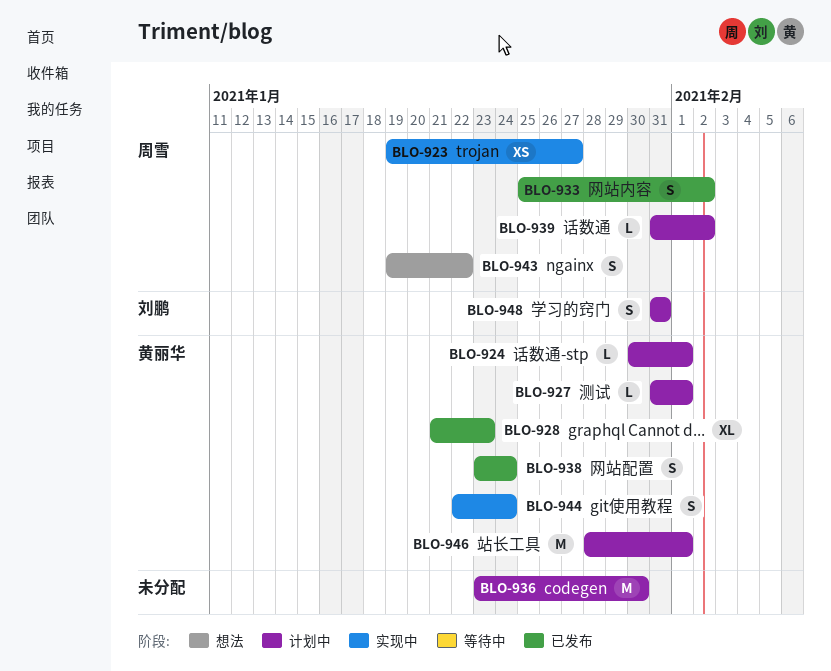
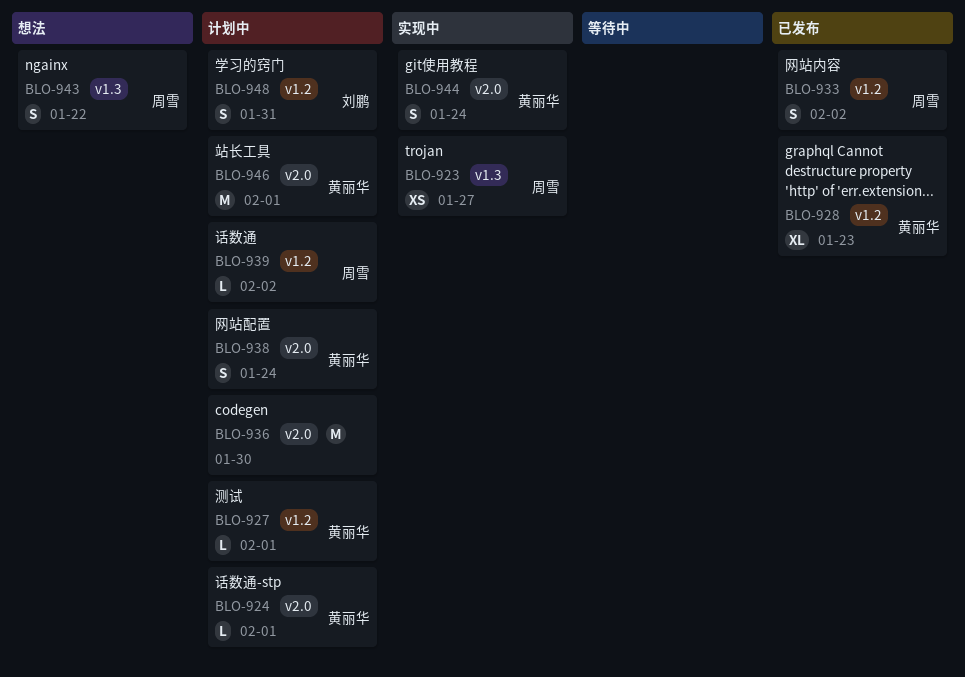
BLO-938, status: 已发布 -> 计划中

